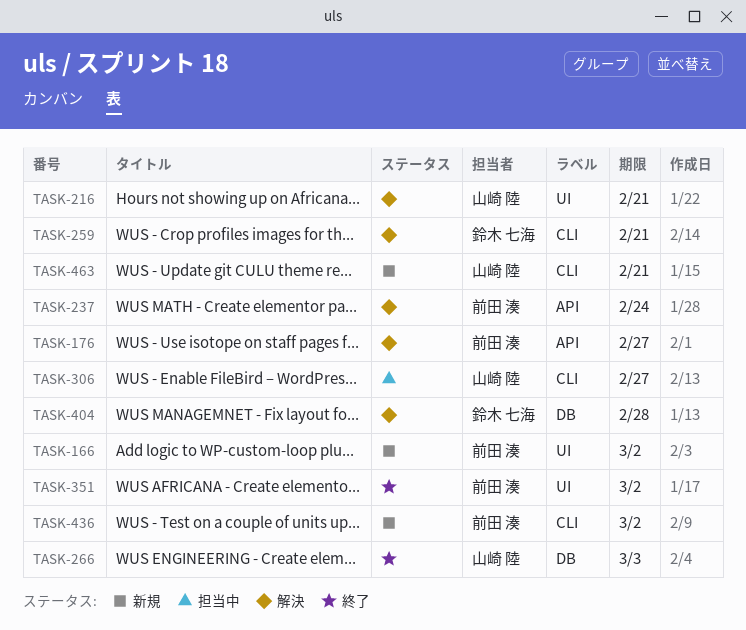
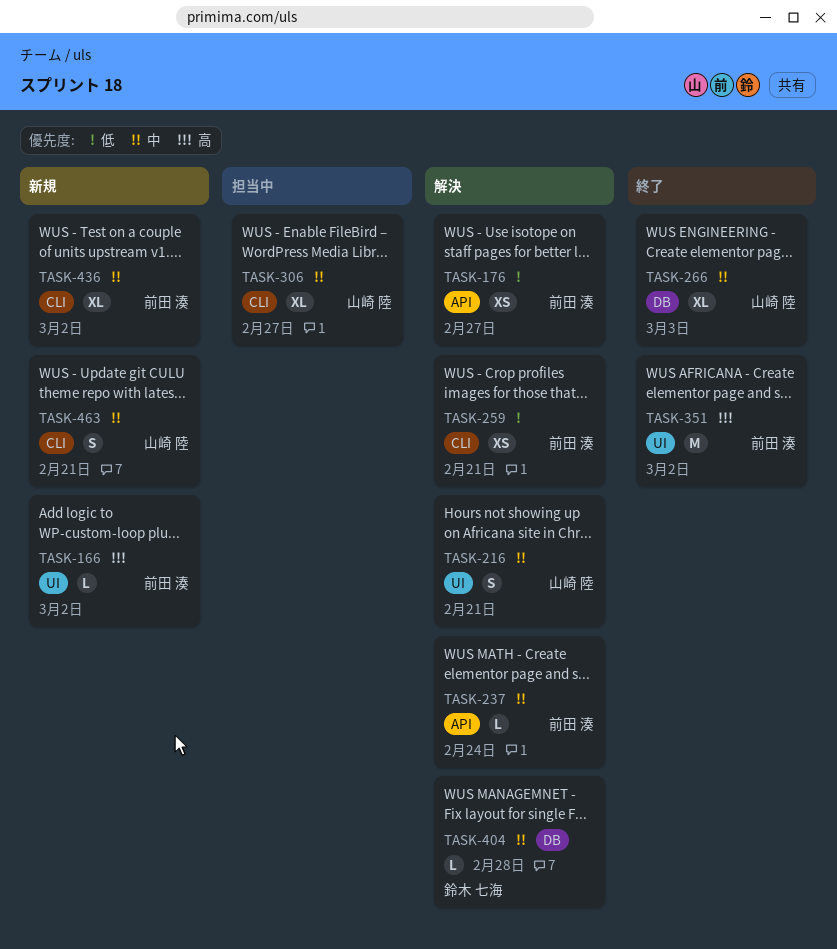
TASK-259, owner: 鈴木 七海 -> 前田 湊

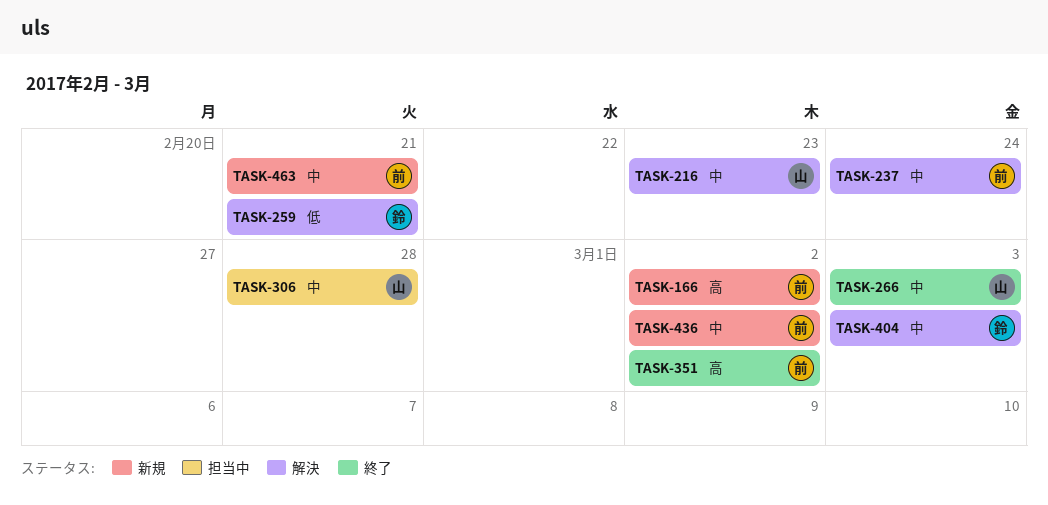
TASK-176: present -> none
TASK-216, due: Feb 21 -> Feb 23
TASK-259, owner: 前田 湊 -> 鈴木 七海
TASK-306, due: Feb 27 -> Feb 28
TASK-404, due: Feb 28 -> Mar 3
TASK-463, owner: 山崎 陸 -> 前田 湊

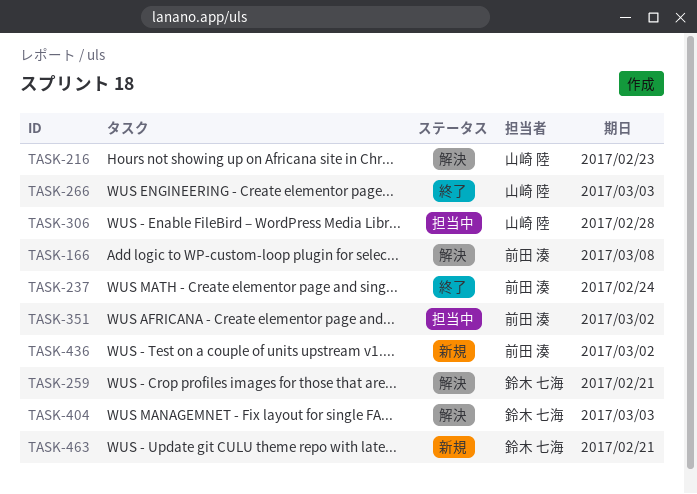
TASK-166, status: 新規 -> 解決
TASK-166, due: Mar 2 -> Mar 8
TASK-237, status: 解決 -> 終了
TASK-351, status: 終了 -> 担当中
TASK-463, owner: 前田 湊 -> 鈴木 七海

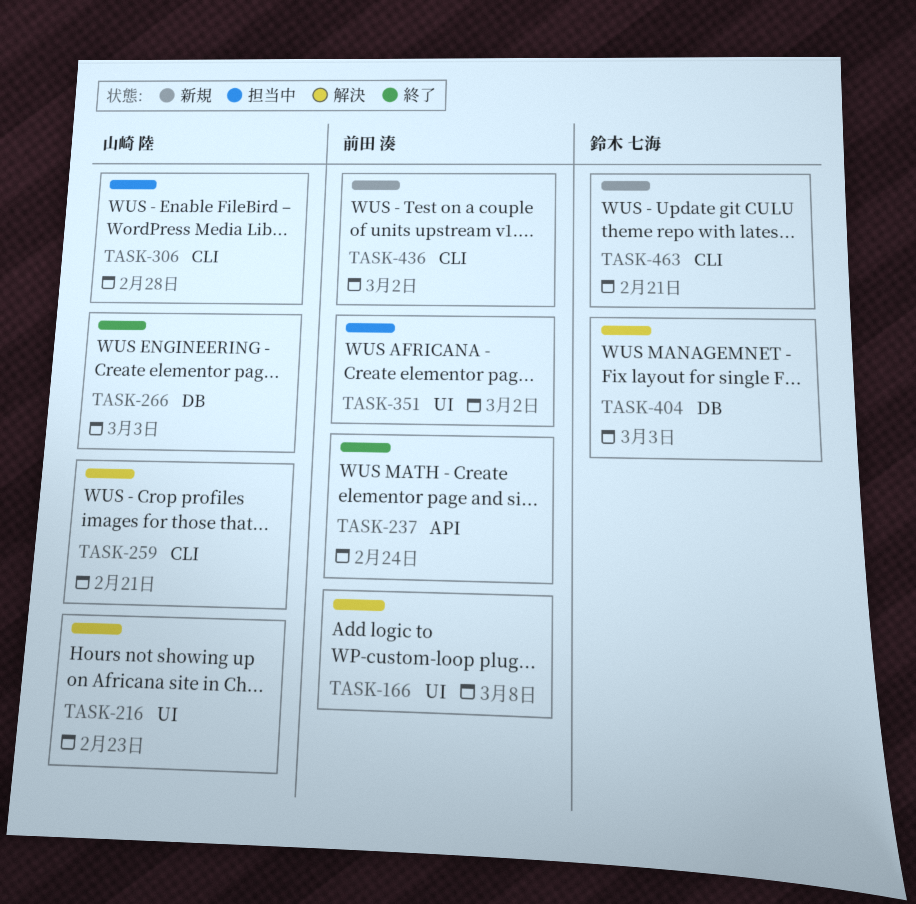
TASK-259, owner: 鈴木 七海 -> 山崎 陸

